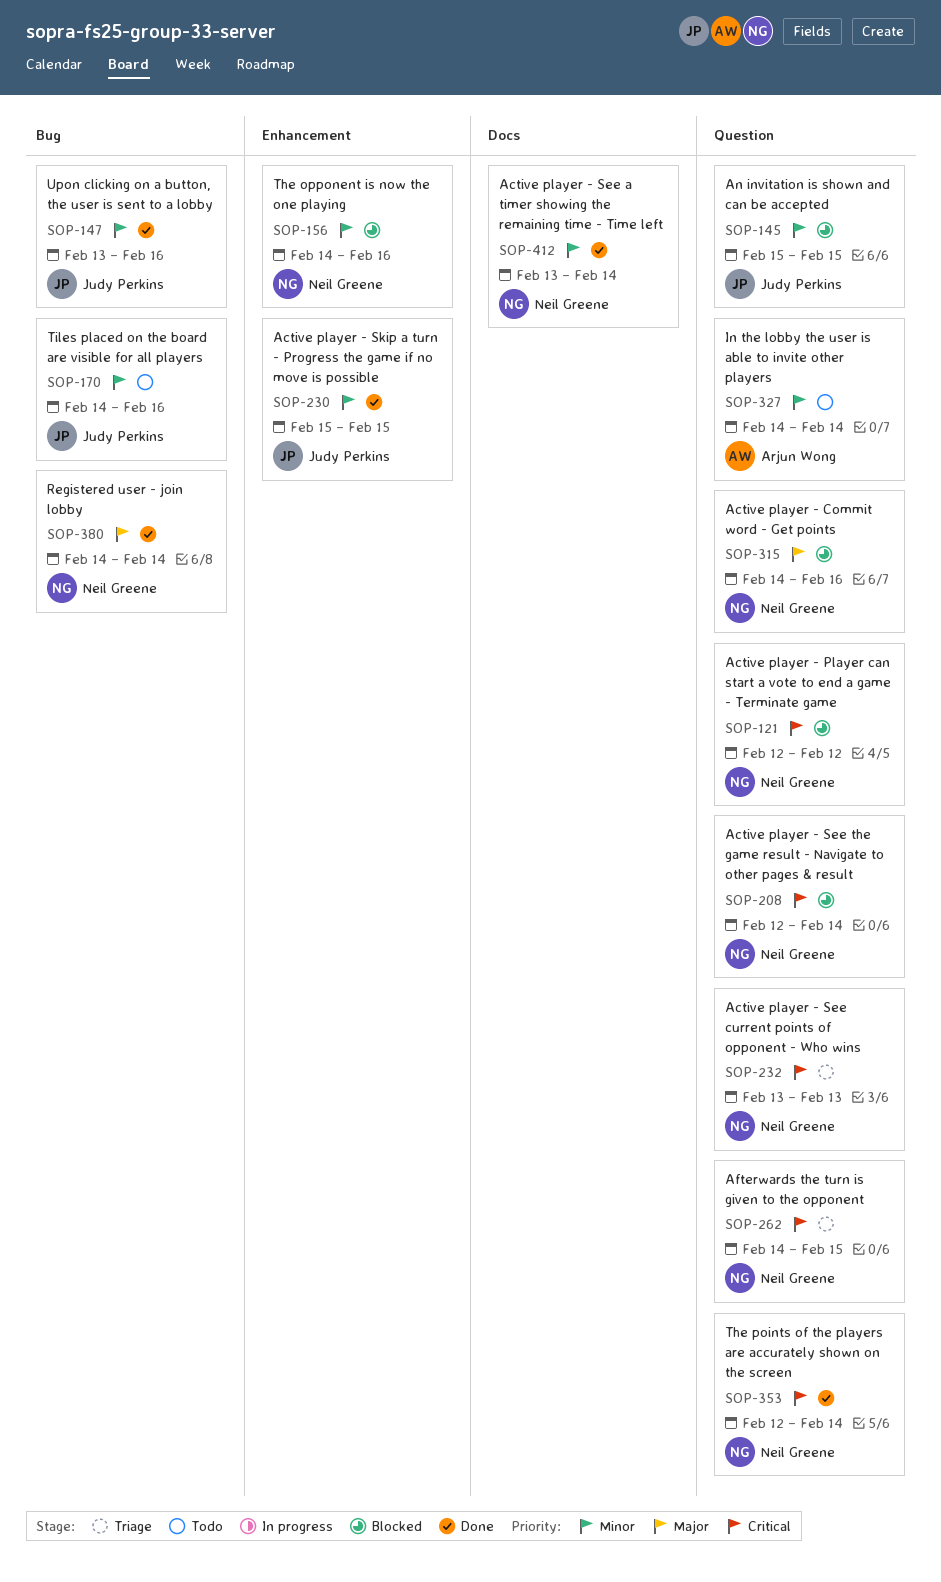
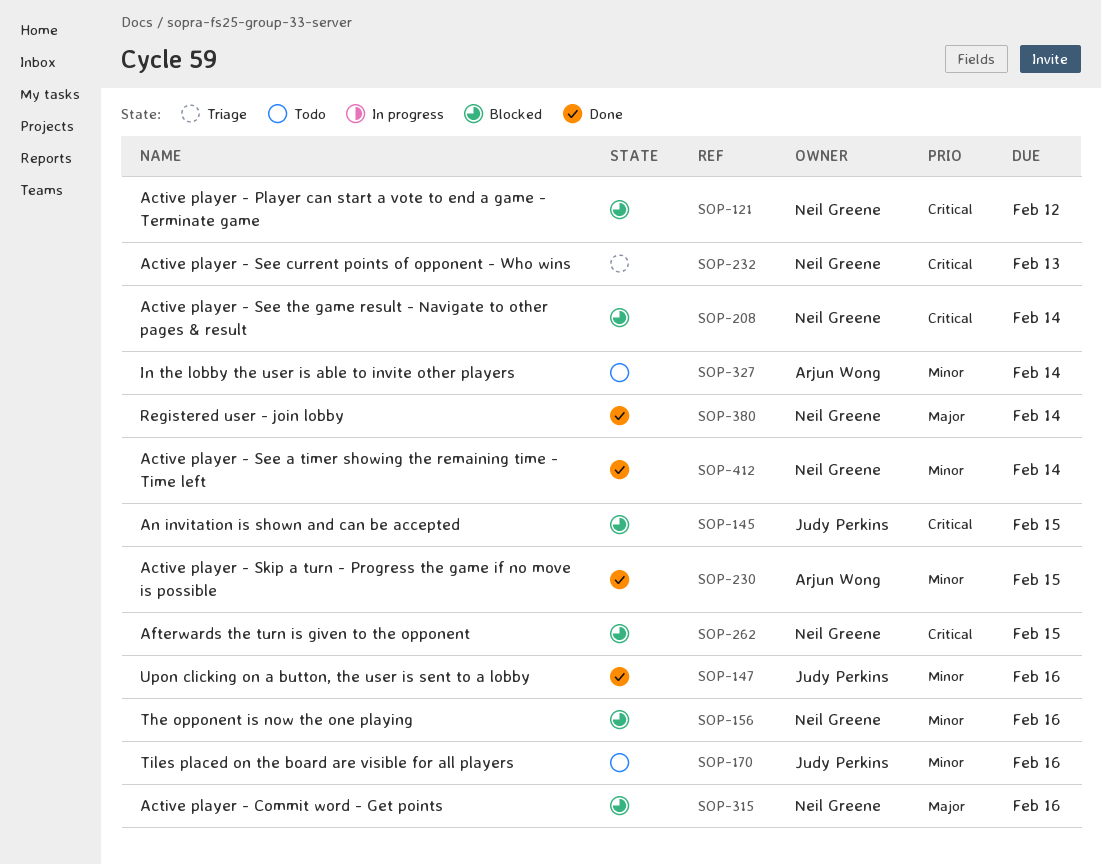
SOP-145, priority: Minor -> Critical
SOP-230, owner: Judy Perkins -> Arjun Wong
SOP-262, status: Triage -> Blocked
SOP-353: present -> none

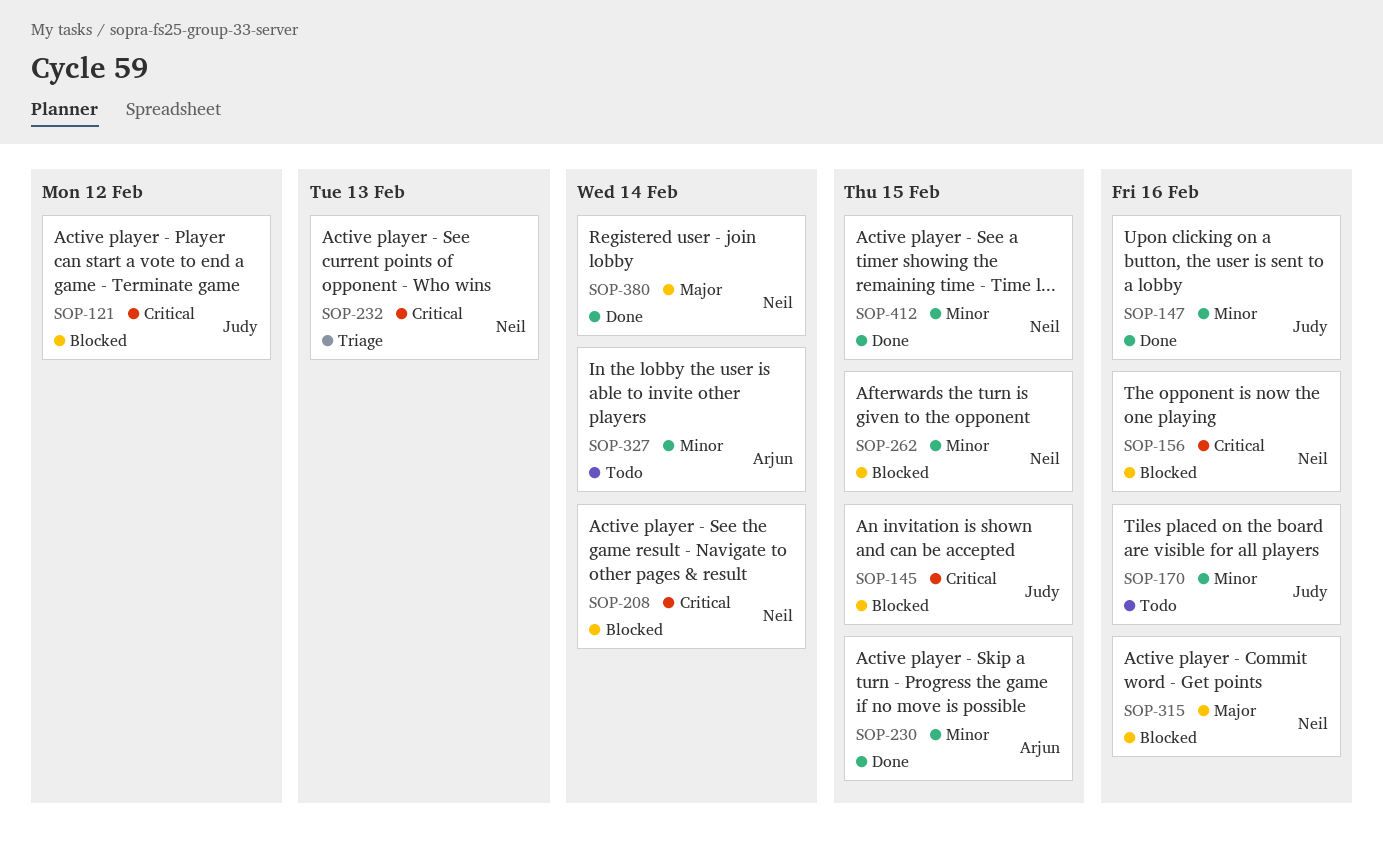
SOP-121, owner: Neil Greene -> Judy Perkins
SOP-156, priority: Minor -> Critical
SOP-262, priority: Critical -> Minor
SOP-412, due: Feb 14 -> Feb 15

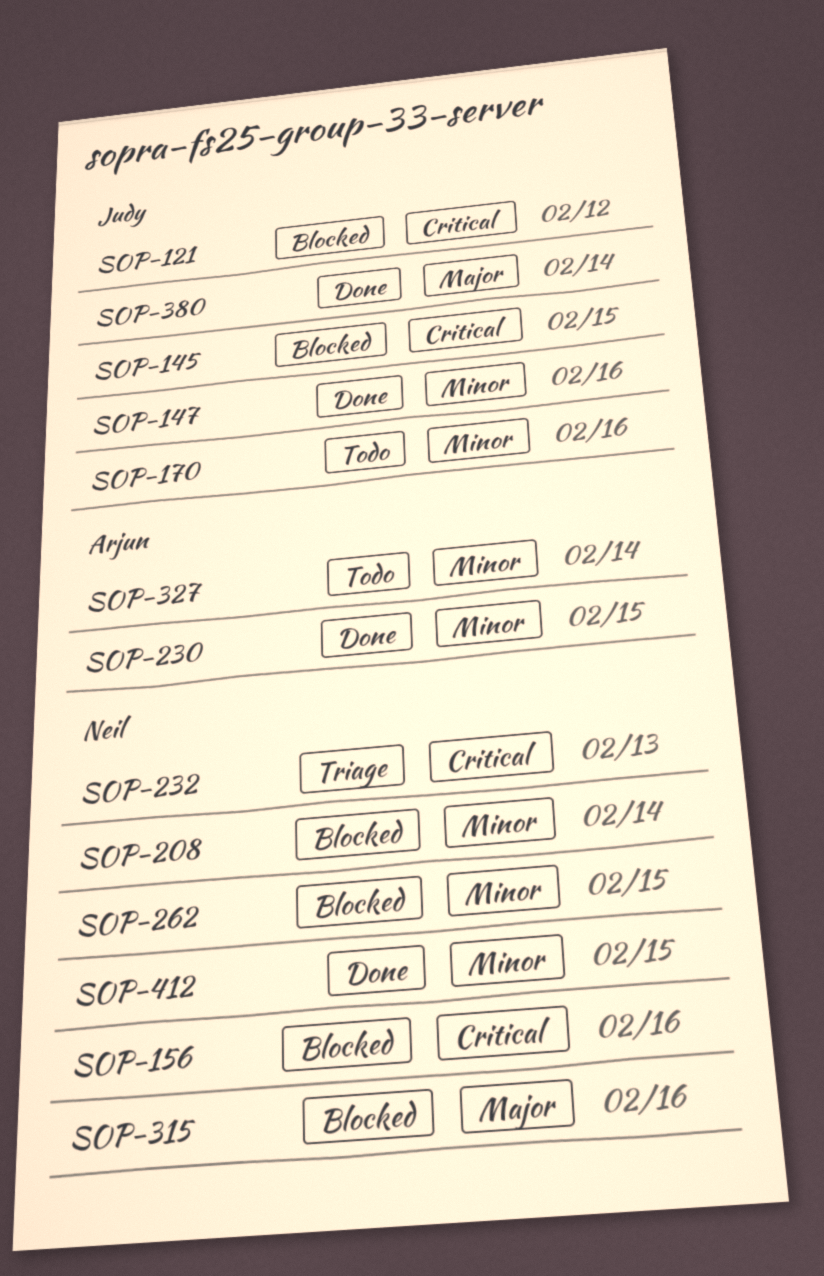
SOP-208, priority: Critical -> Minor
SOP-380, owner: Neil -> Judy

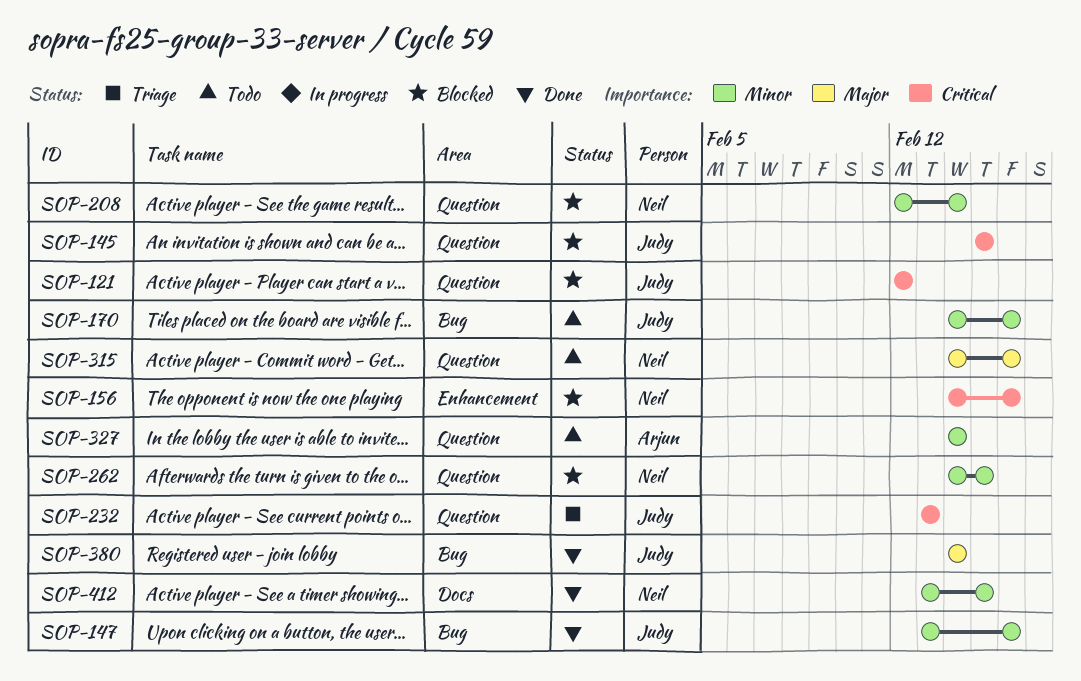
SOP-230: present -> none
SOP-232, owner: Neil -> Judy
SOP-315, status: Blocked -> Todo

